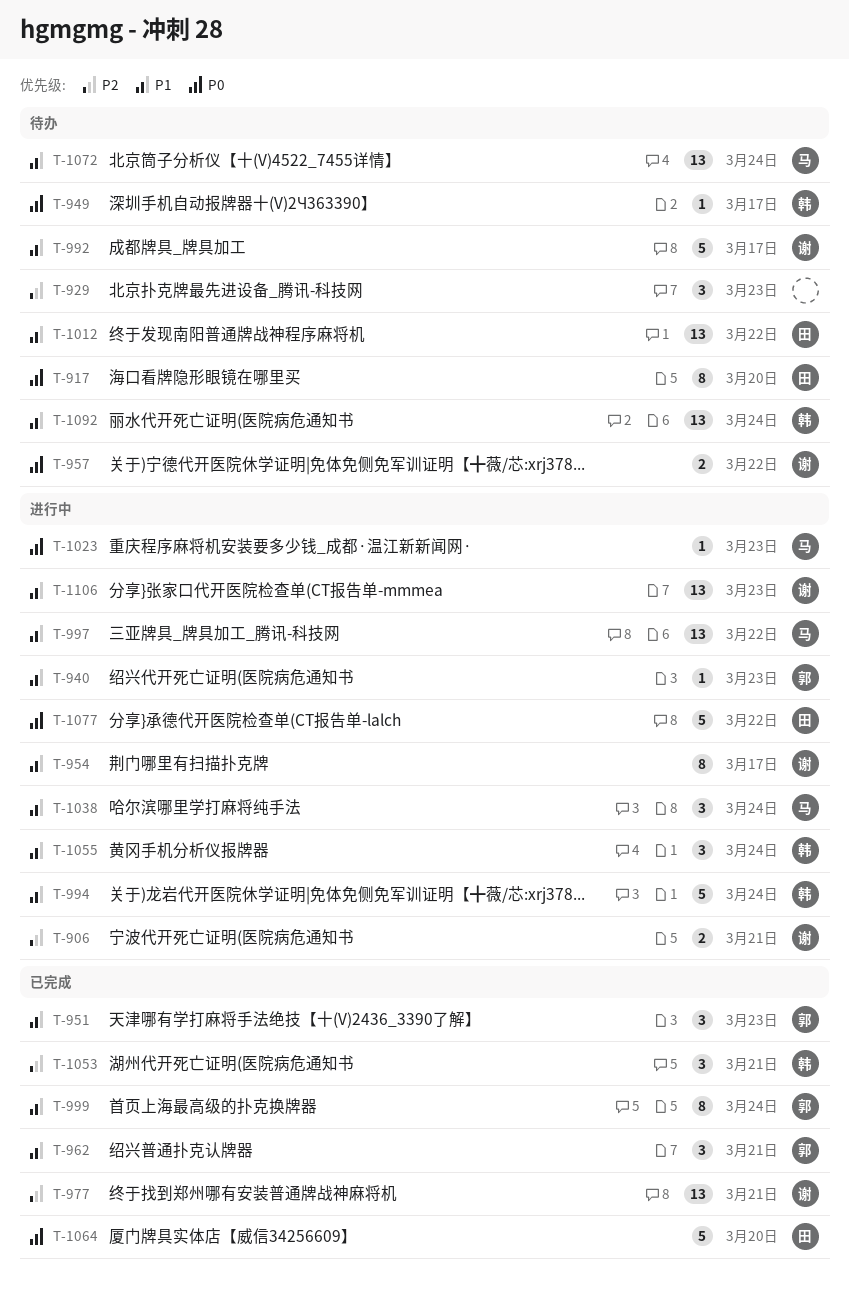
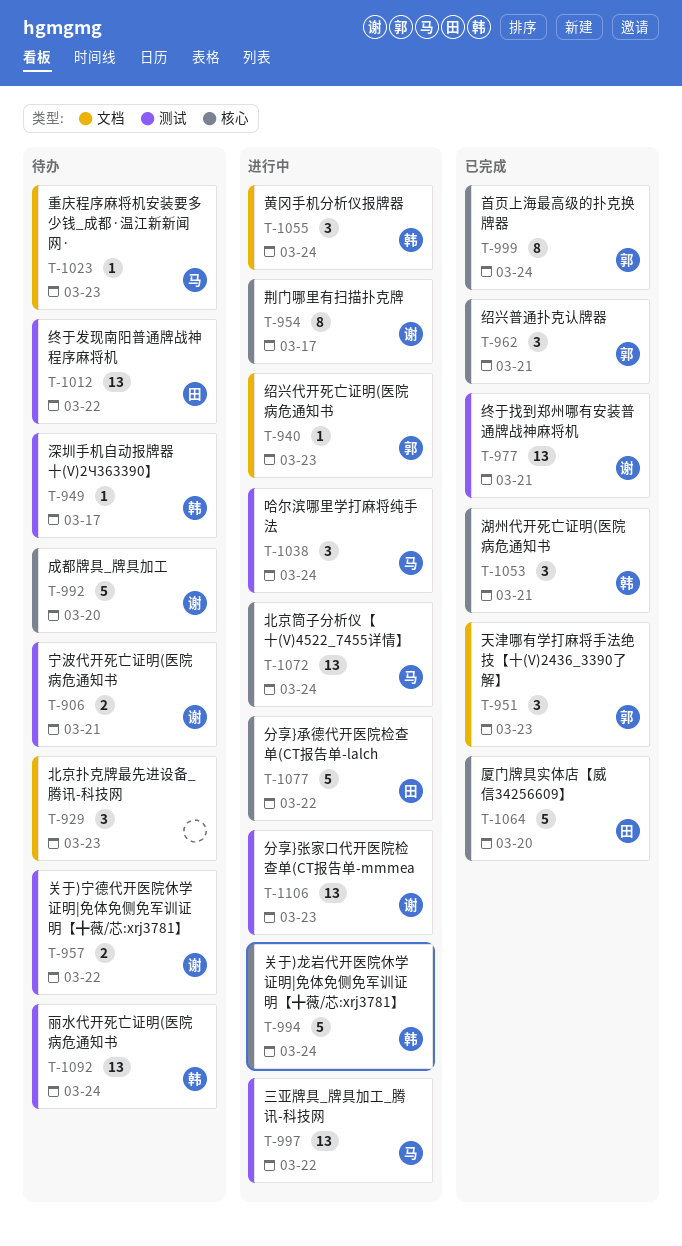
T-906, status: 进行中 -> 待办
T-917: present -> none
T-992, due: Mar 17 -> Mar 20
T-1023, status: 进行中 -> 待办
T-1072, status: 待办 -> 进行中

